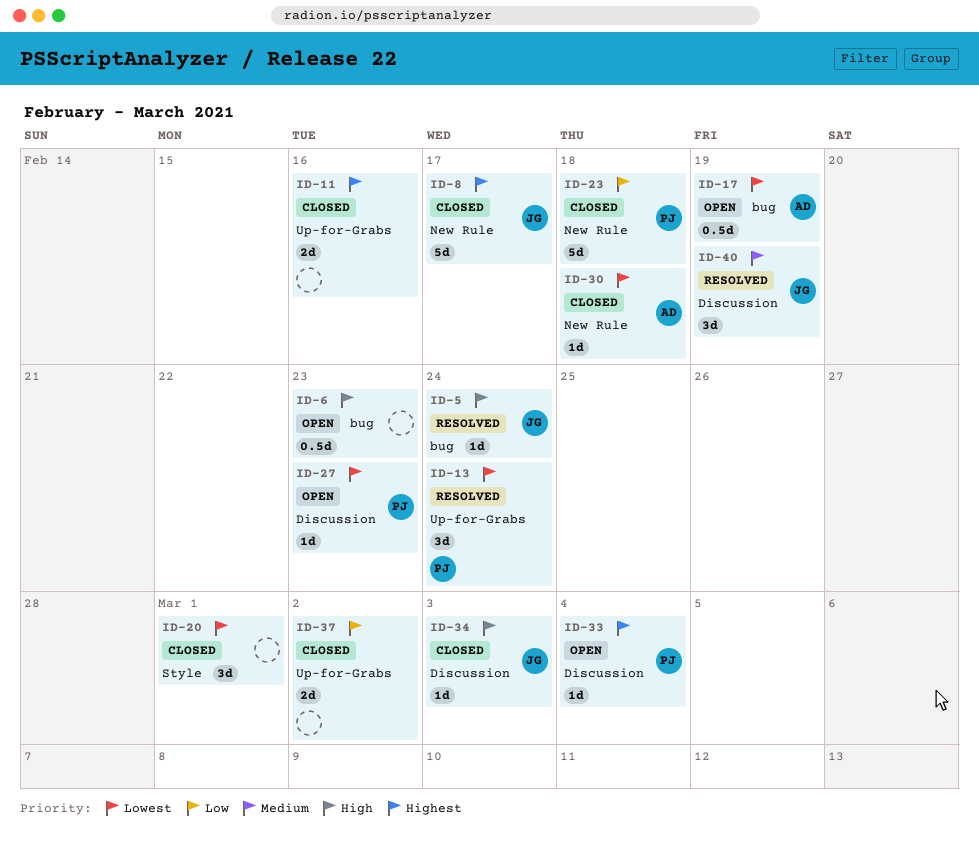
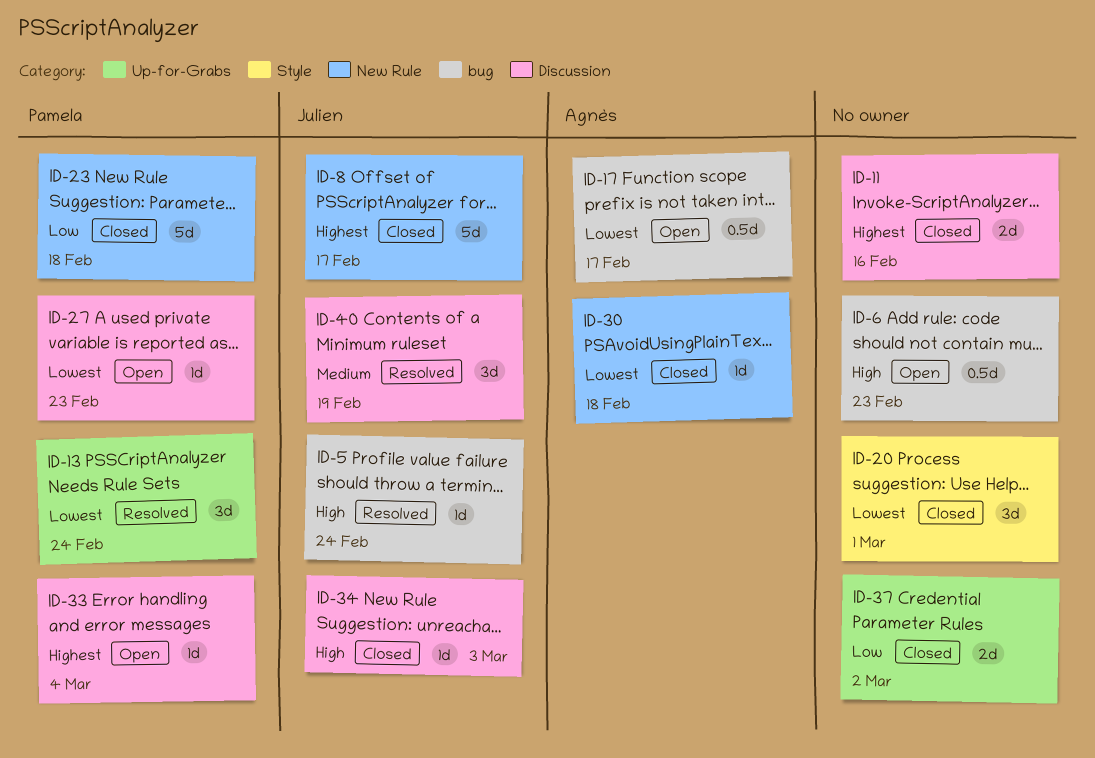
ID-11, label: Up-for-Grabs -> Discussion
ID-17, due: Feb 19 -> Feb 17

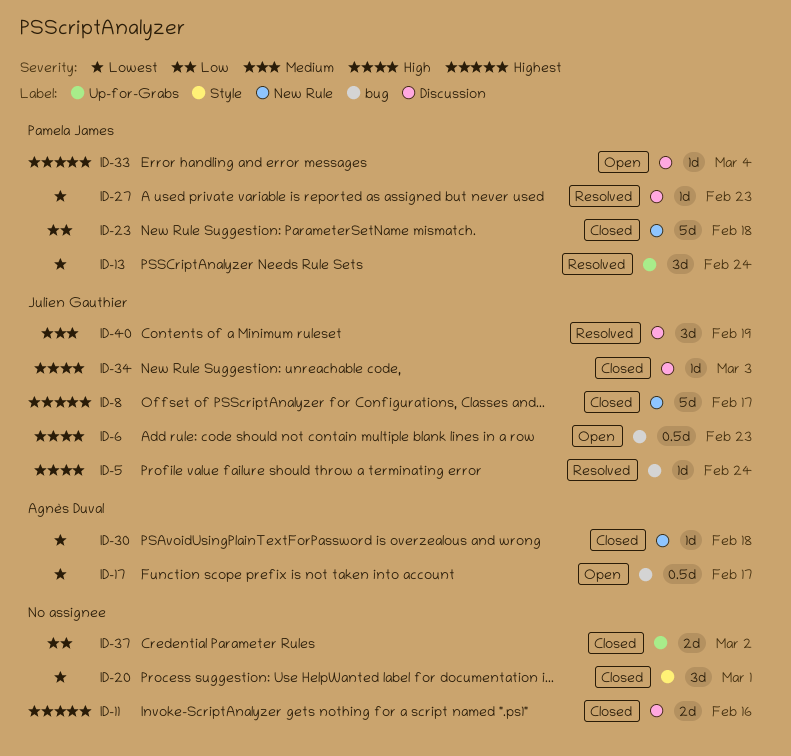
ID-6, owner: none -> Julien Gauthier
ID-27, status: Open -> Resolved

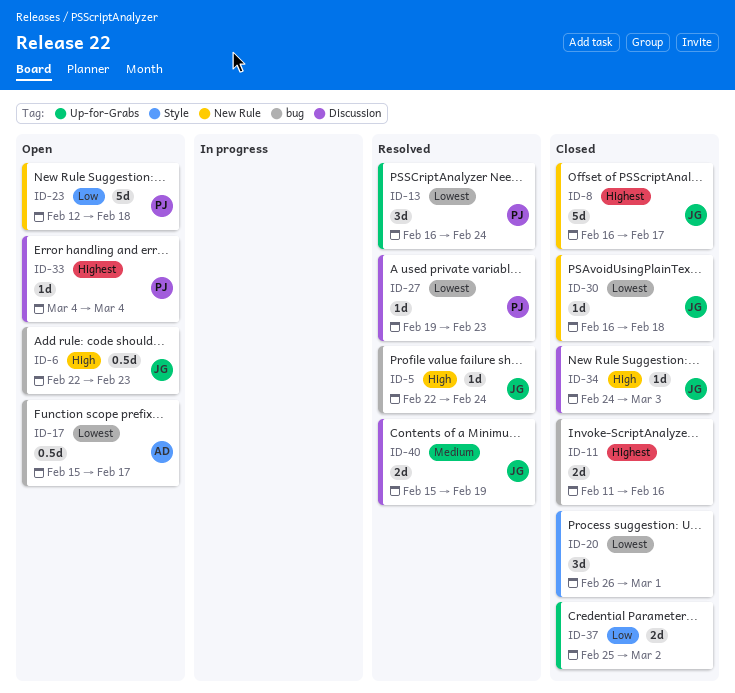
ID-11, label: Discussion -> bug
ID-23, status: Closed -> Open
ID-30, owner: Agnès Duval -> Julien Gauthier
ID-40, estimate: 3d -> 2d

